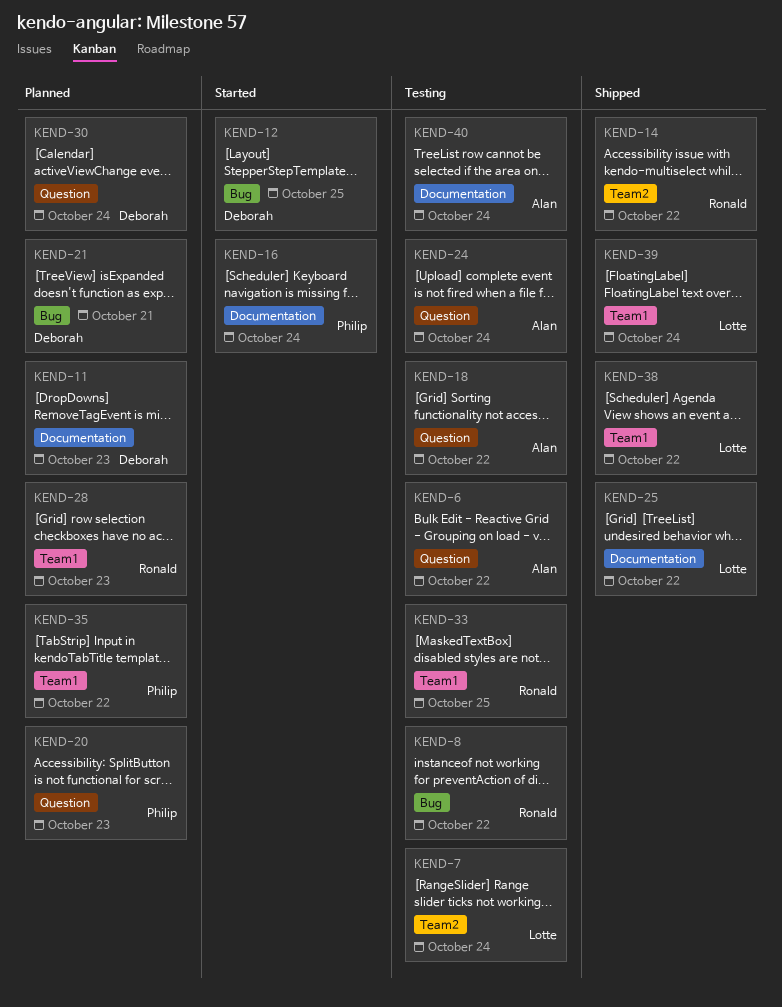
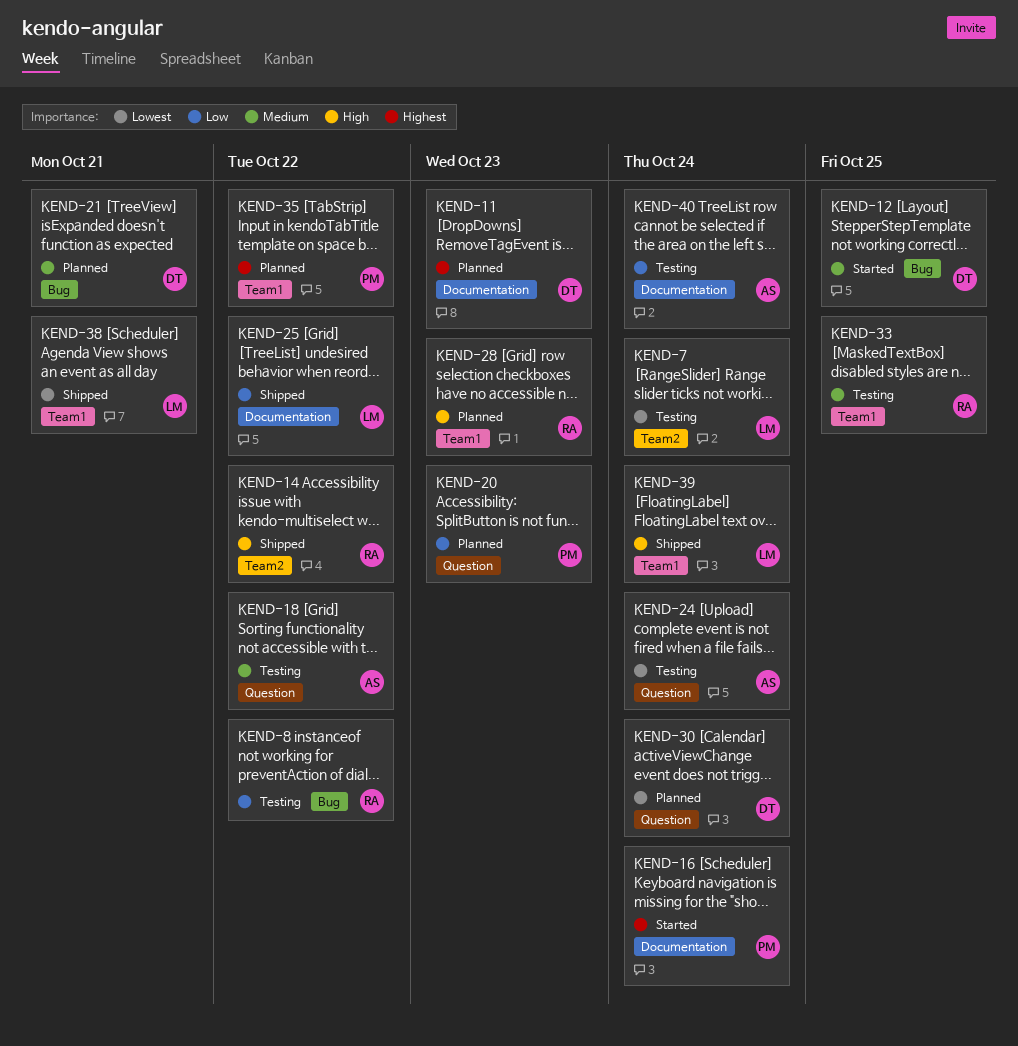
KEND-6: present -> none
KEND-38, due: Oct 22 -> Oct 21

